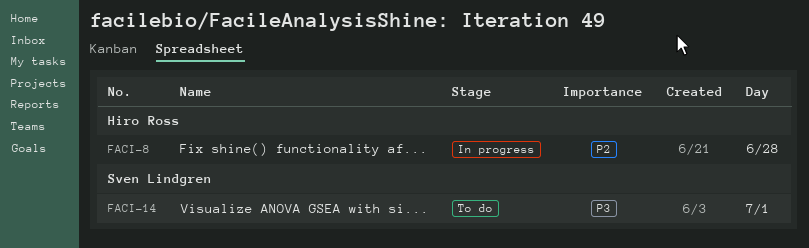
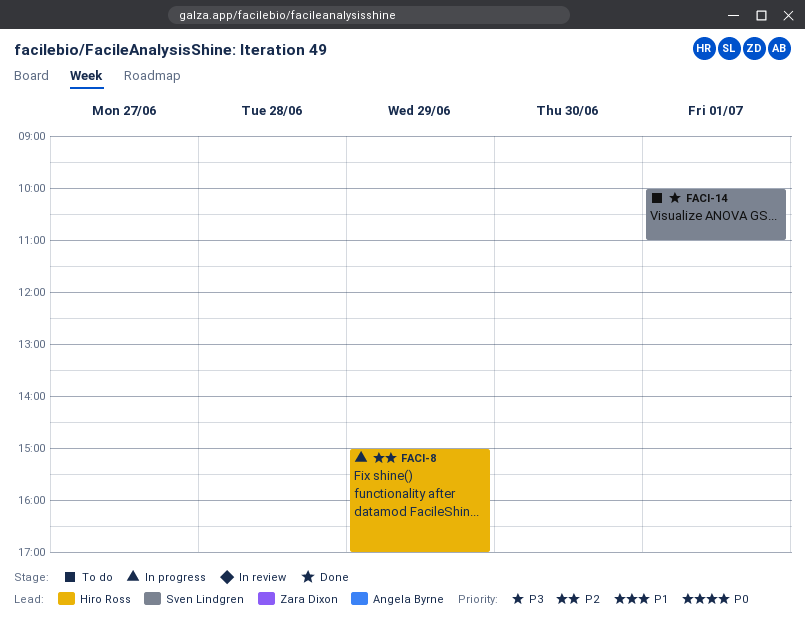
FACI-8, day: Jun 28 -> Jun 29

